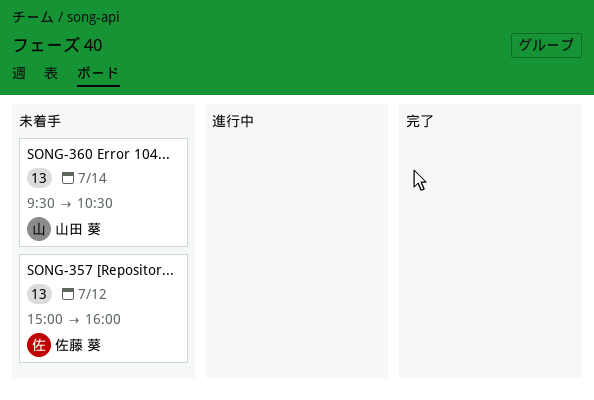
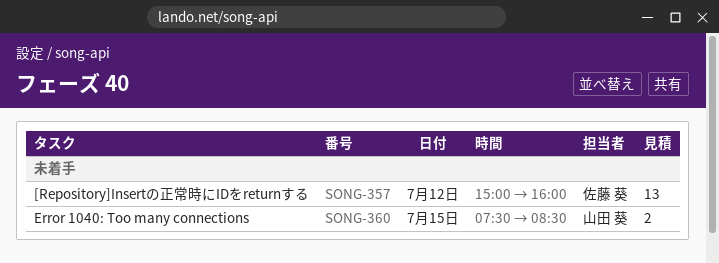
SONG-360, estimate: 13 -> 2
SONG-360, day: Jul 14 -> Jul 15
SONG-360, begins: 09:30 -> 07:30
SONG-360, ends: 10:30 -> 08:30

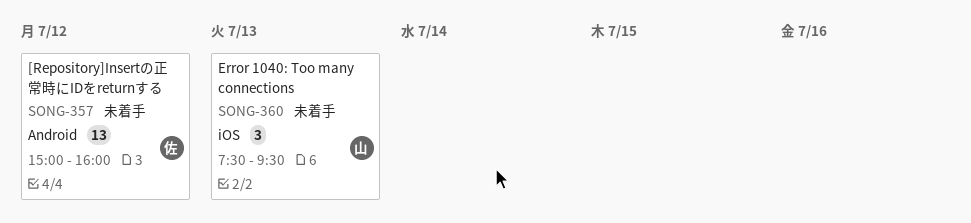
SONG-360, estimate: 2 -> 3
SONG-360, day: Jul 15 -> Jul 13
SONG-360, ends: 08:30 -> 09:30

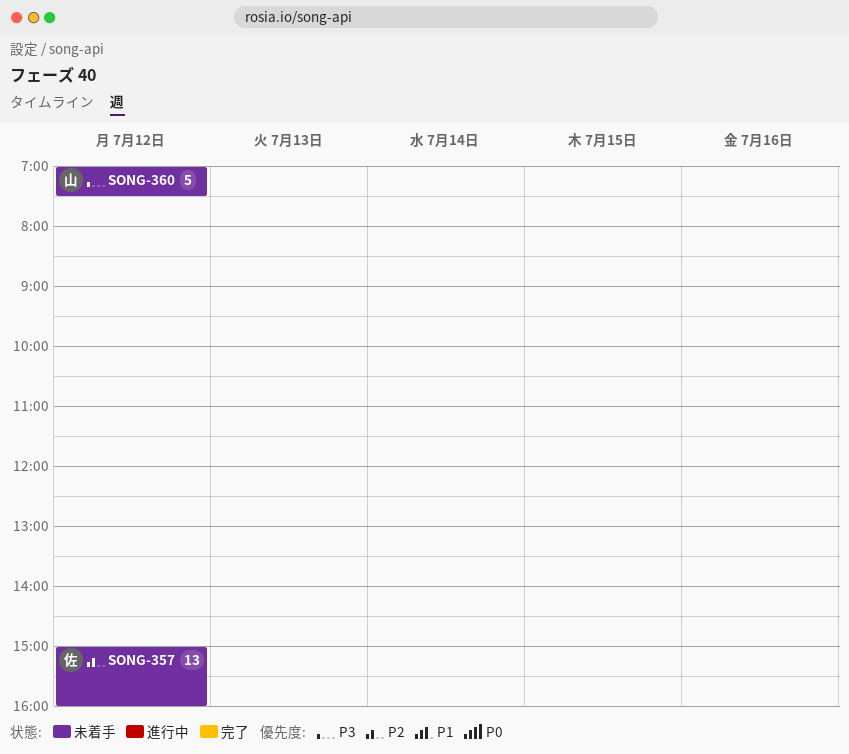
SONG-360, estimate: 3 -> 5
SONG-360, day: Jul 13 -> Jul 12
SONG-360, begins: 07:30 -> 07:00
SONG-360, ends: 09:30 -> 07:30

